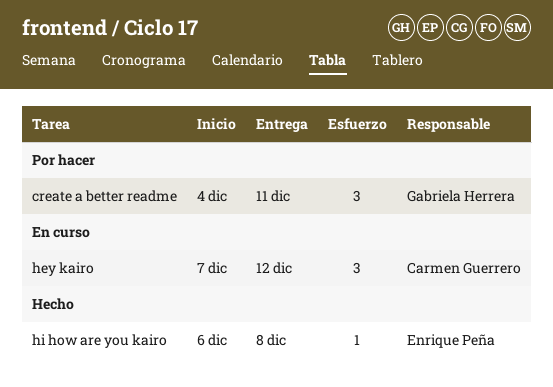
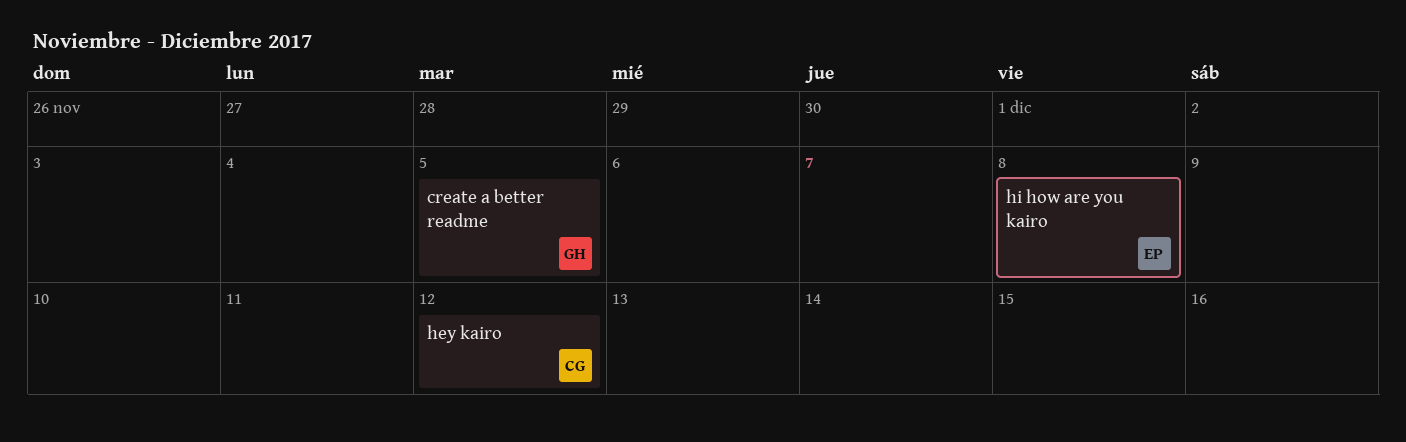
create a better readme, due: Dec 11 -> Dec 5

